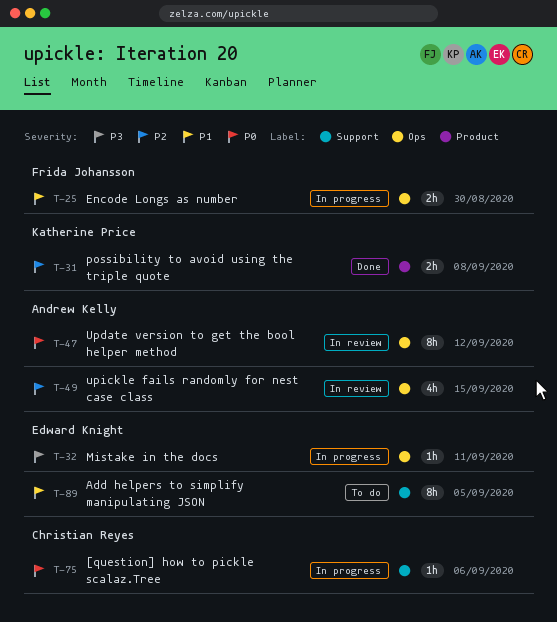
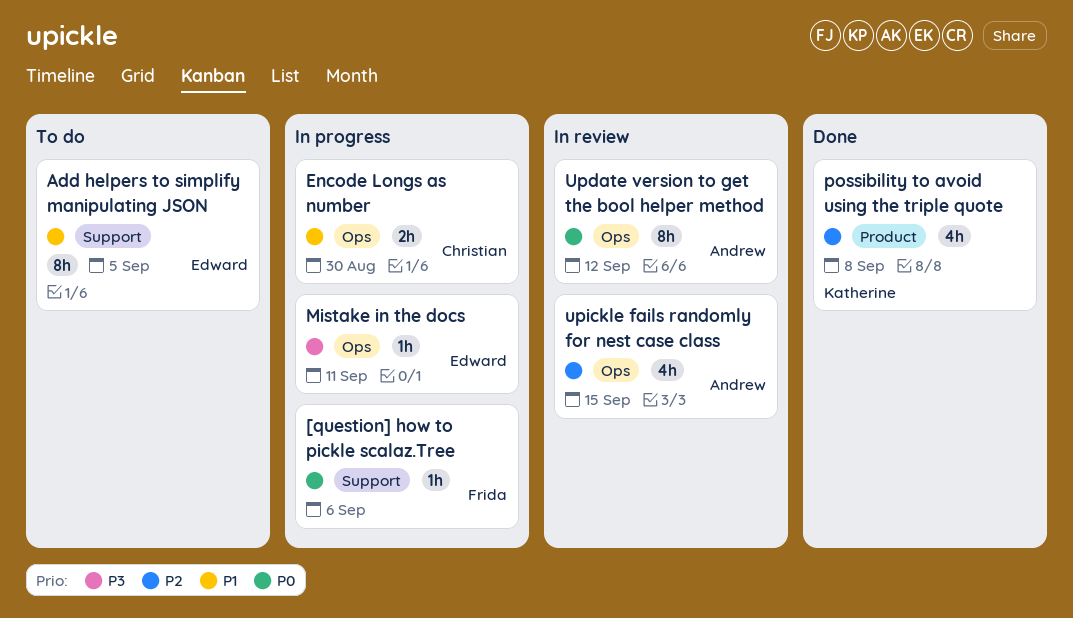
[question] how to pickle scalaz.Tree, owner: Christian Reyes -> Frida Johansson
Encode Longs as number, owner: Frida Johansson -> Christian Reyes
possibility to avoid using the triple quote, estimate: 2h -> 4h

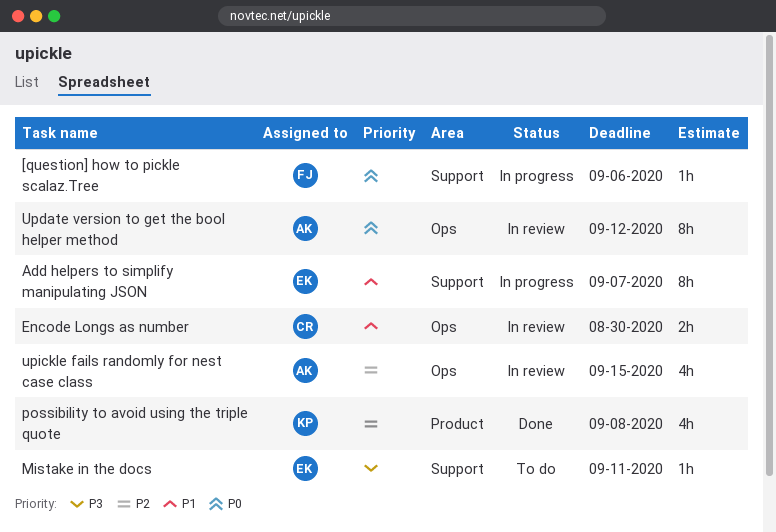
Add helpers to simplify manipulating JSON, status: To do -> In progress
Add helpers to simplify manipulating JSON, due: Sep 5 -> Sep 7
Encode Longs as number, status: In progress -> In review
Mistake in the docs, status: In progress -> To do
Mistake in the docs, label: Ops -> Support

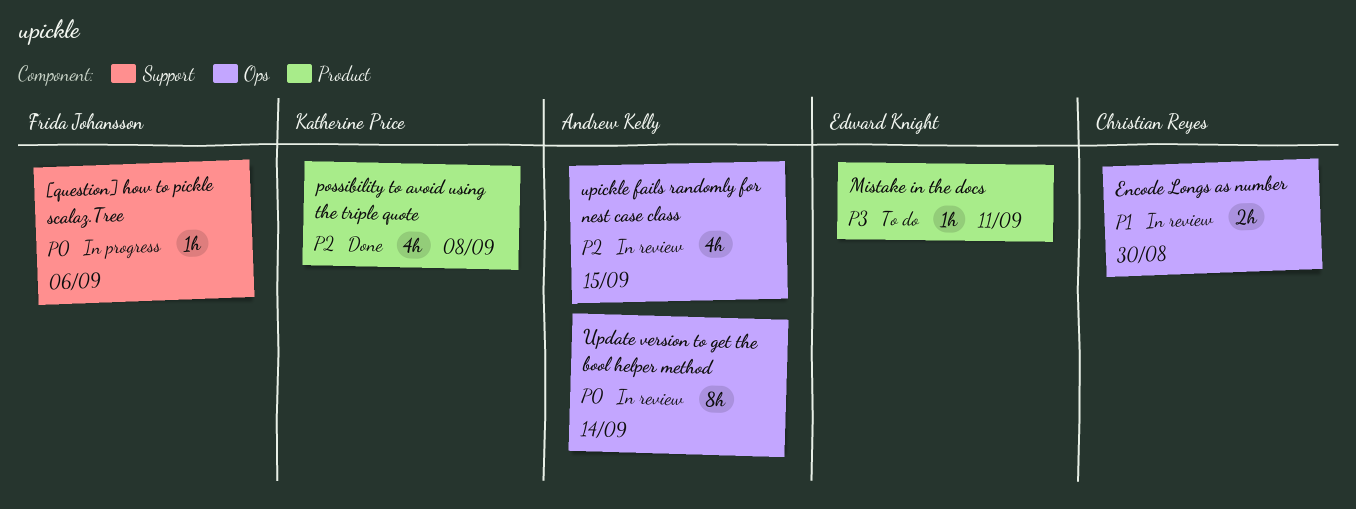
Add helpers to simplify manipulating JSON: present -> none
Mistake in the docs, label: Support -> Product
Update version to get the bool helper method, due: Sep 12 -> Sep 14

